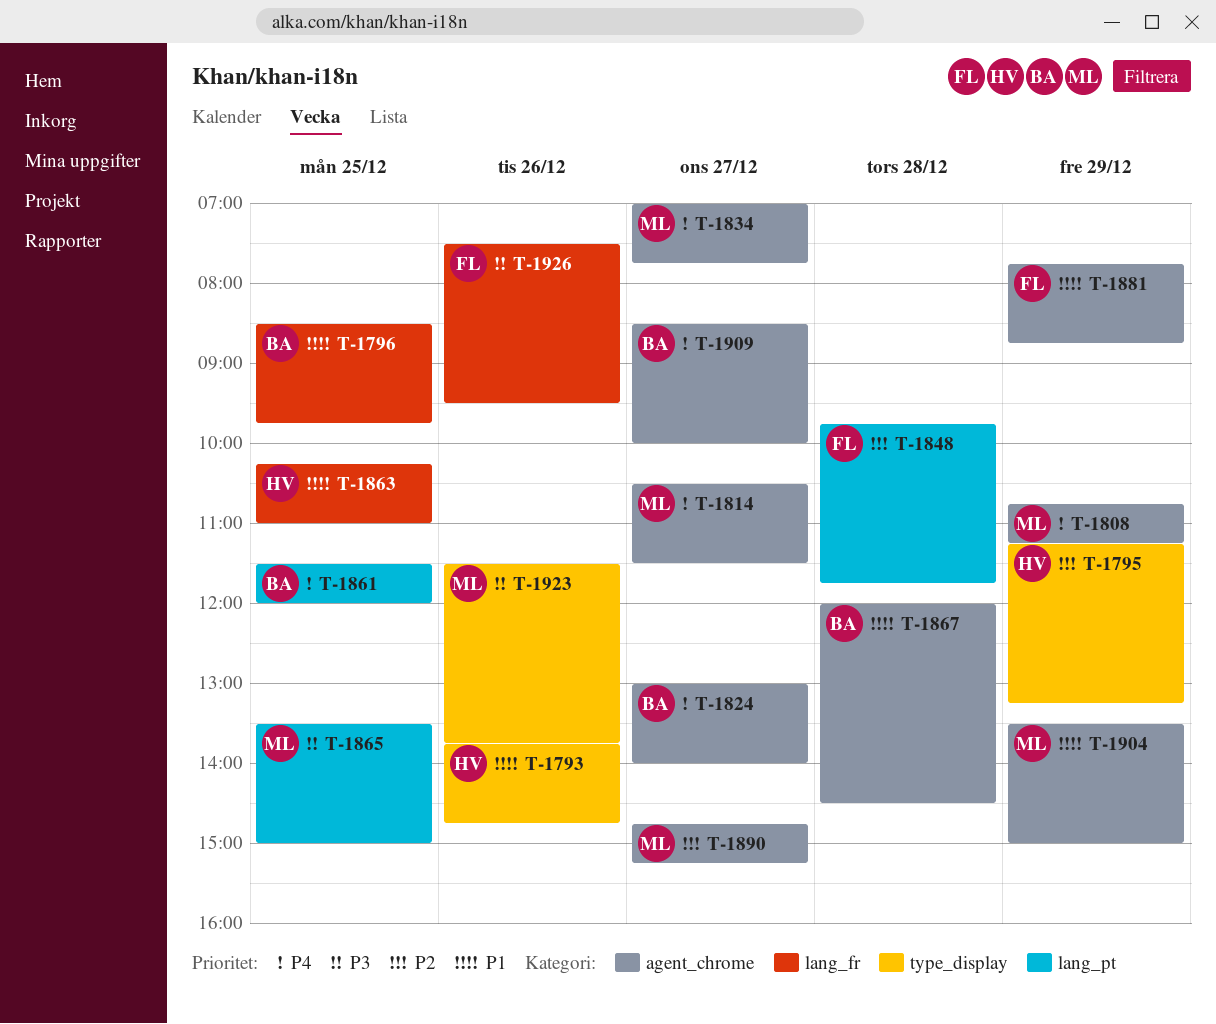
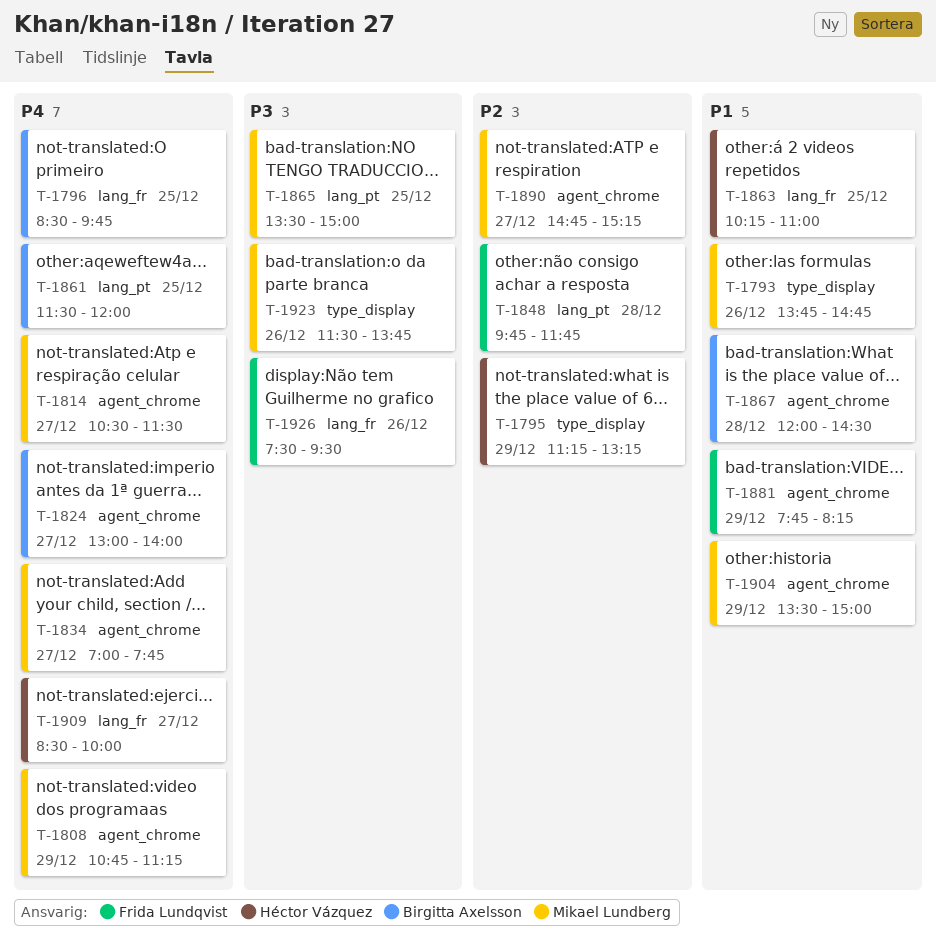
T-1793, owner: Héctor Vázquez -> Mikael Lundberg
T-1796, priority: P1 -> P4
T-1881, ends: 08:45 -> 08:15
T-1909, owner: Birgitta Axelsson -> Héctor Vázquez
T-1909, label: agent_chrome -> lang_fr

